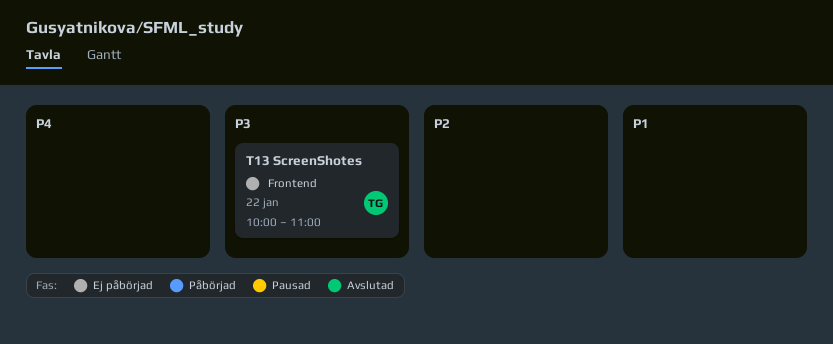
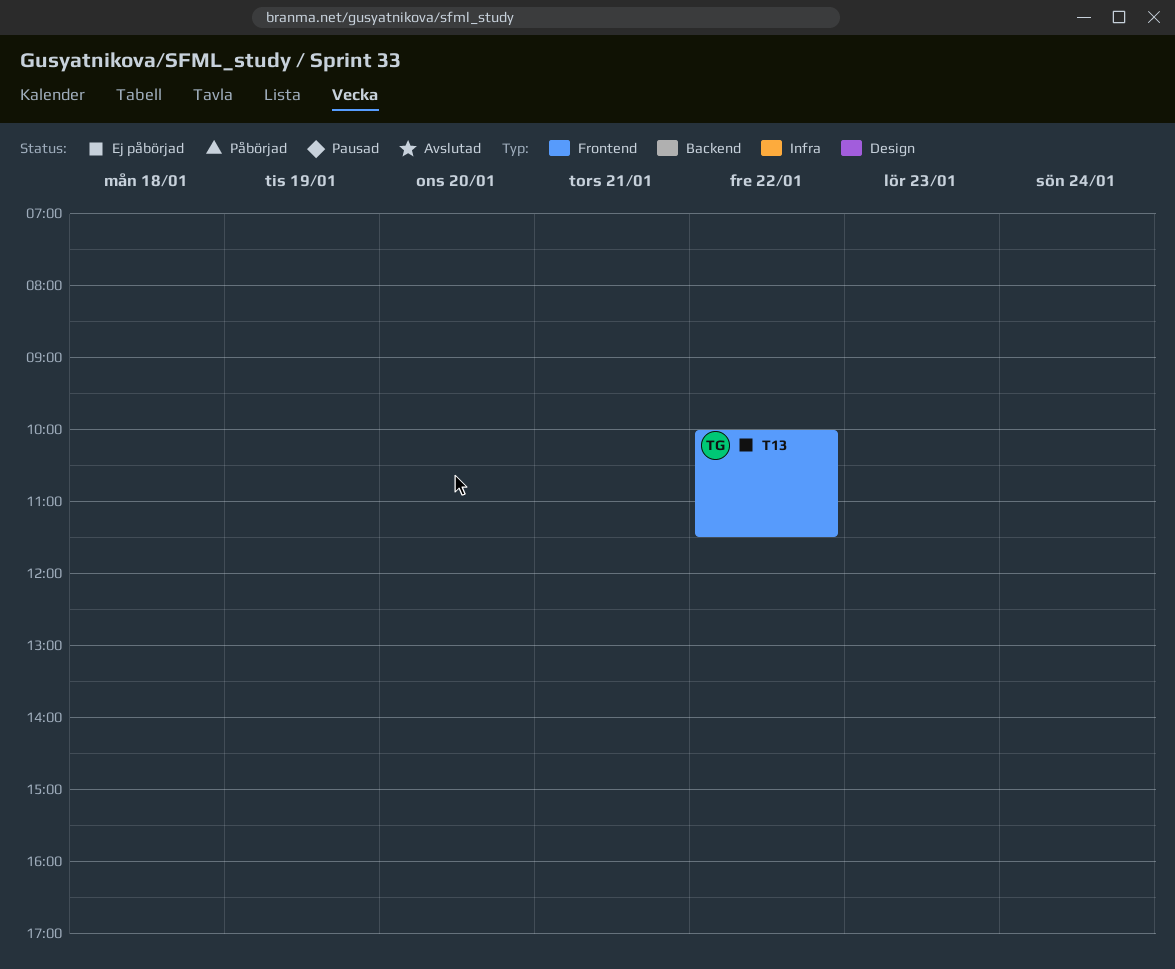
T13, ends: 11:00 -> 11:30

